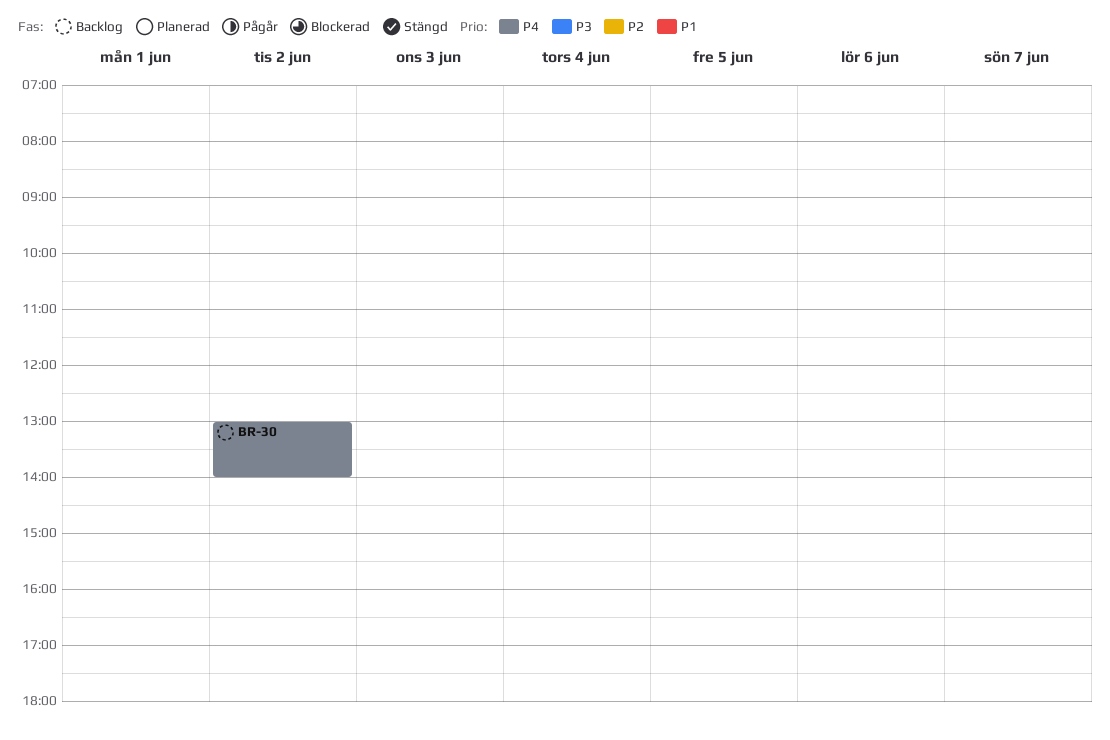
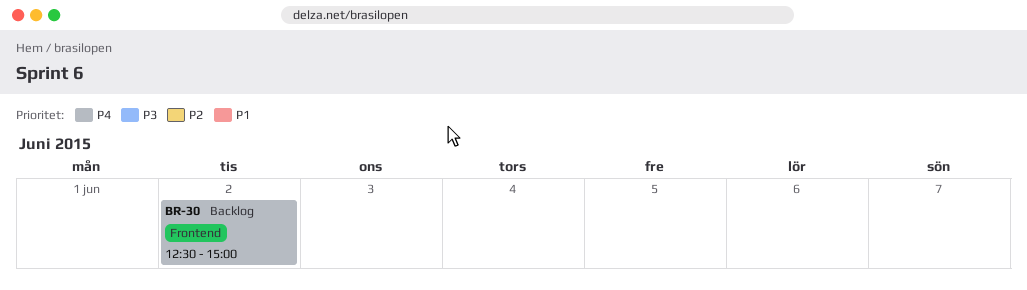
BR-30, begins: 13:00 -> 12:30
BR-30, ends: 14:00 -> 15:00

